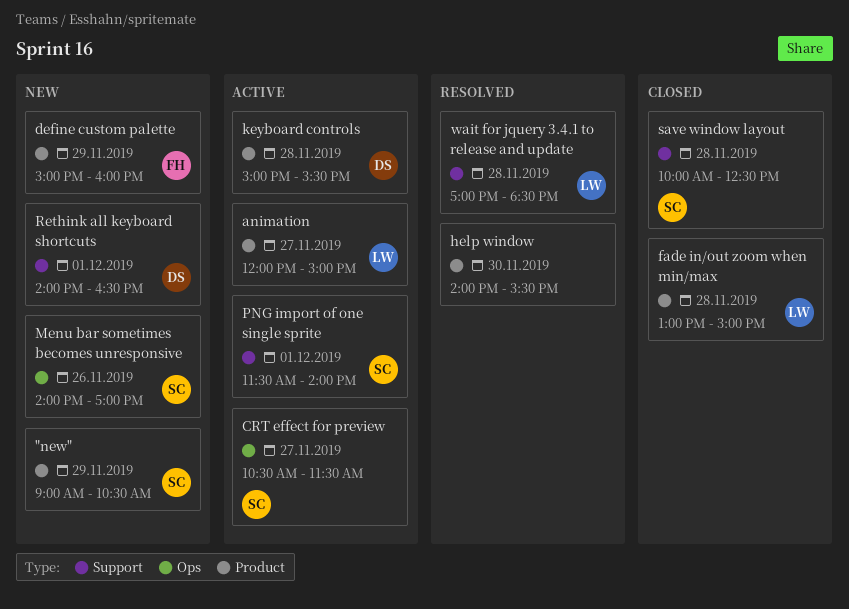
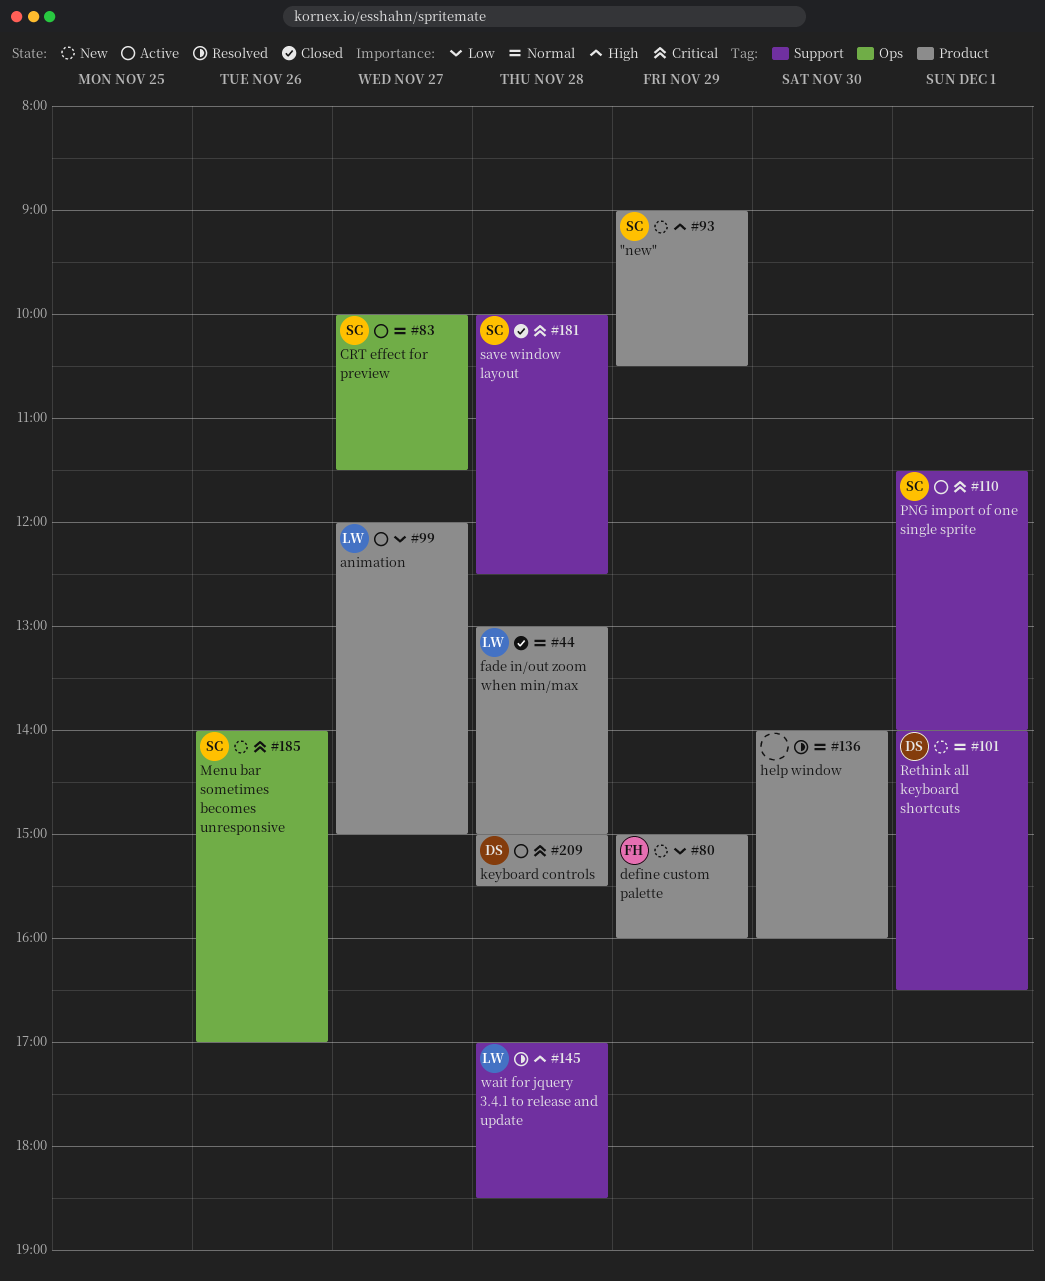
CRT effect for preview, begins: 10:30 -> 10:00
help window, ends: 15:30 -> 16:00

